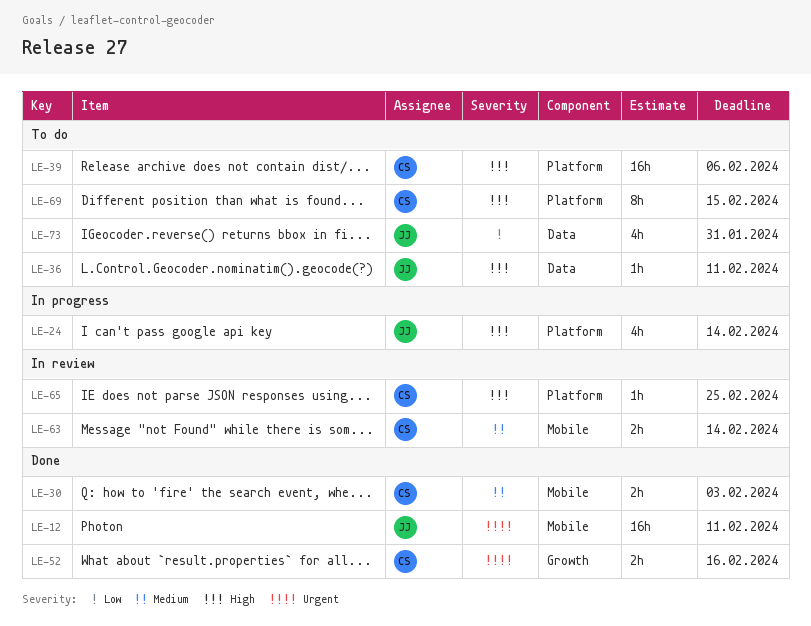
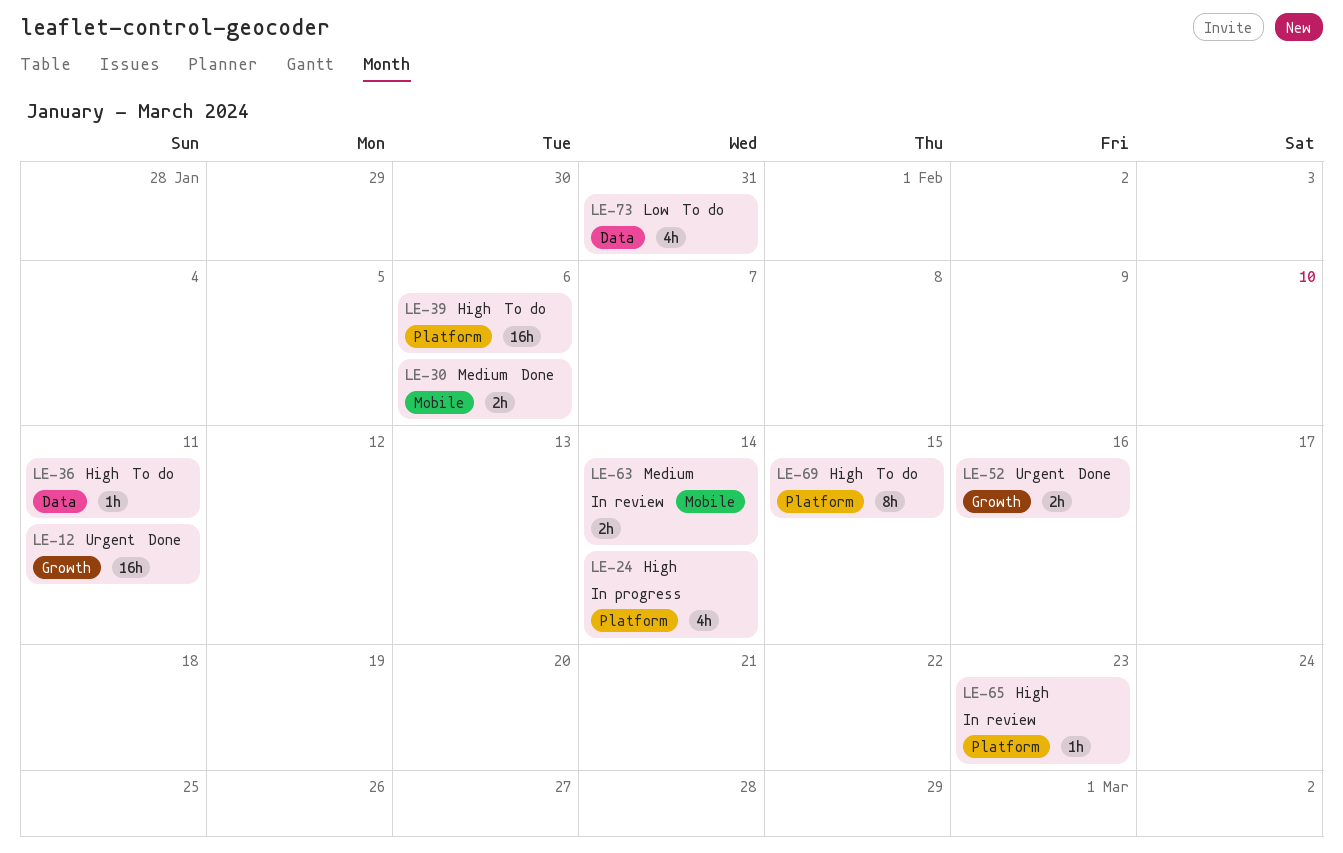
LE-12, label: Mobile -> Growth
LE-30, due: Feb 3 -> Feb 6
LE-65, due: Feb 25 -> Feb 23

